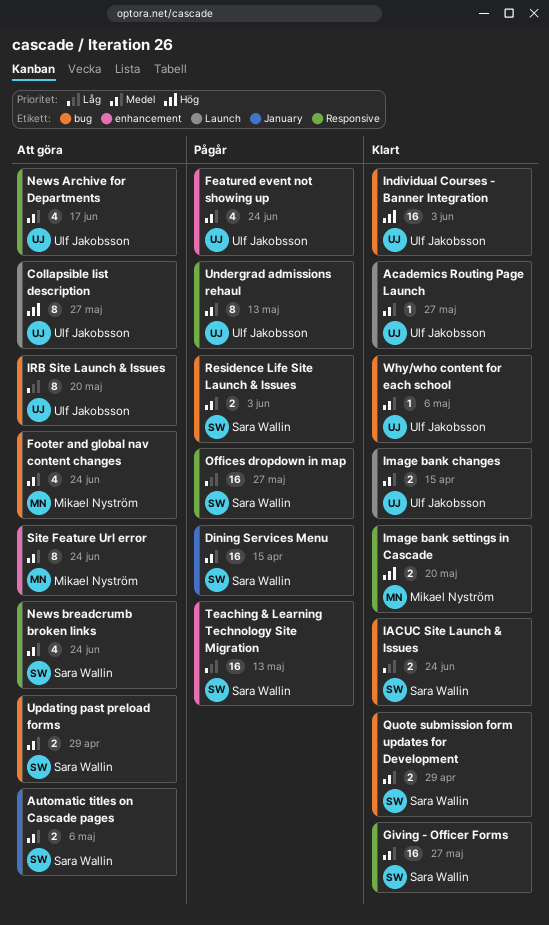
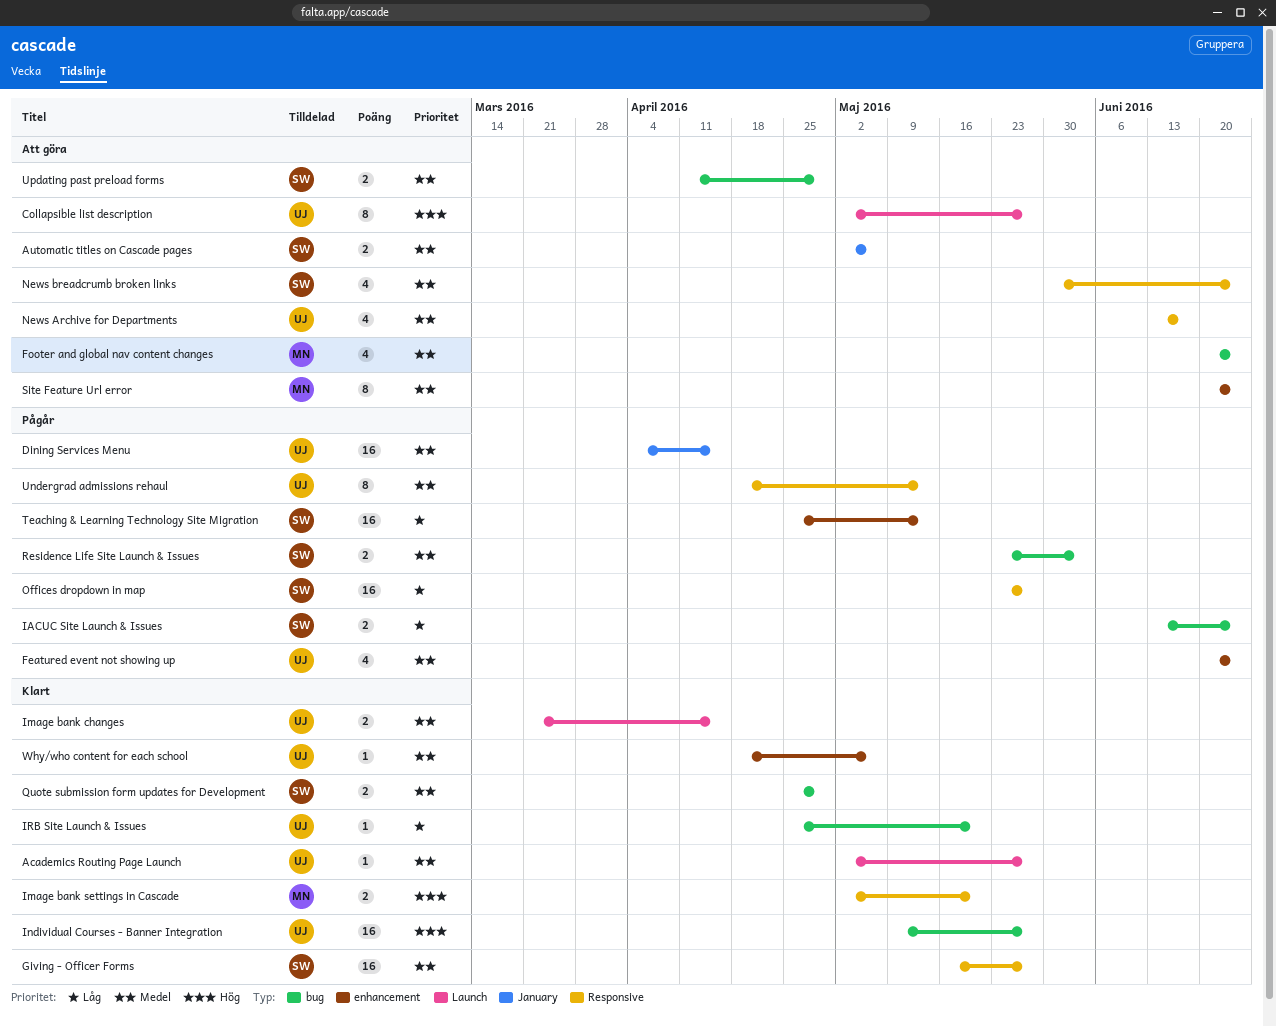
Dining Services Menu, owner: Sara Wallin -> Ulf Jakobsson
IACUC Site Launch & Issues, status: Klart -> Pågår
Individual Courses - Banner Integration, due: Jun 3 -> May 27
IRB Site Launch & Issues, status: Att göra -> Klart
IRB Site Launch & Issues, estimate: 8 -> 1
Why/who content for each school, label: bug -> enhancement

